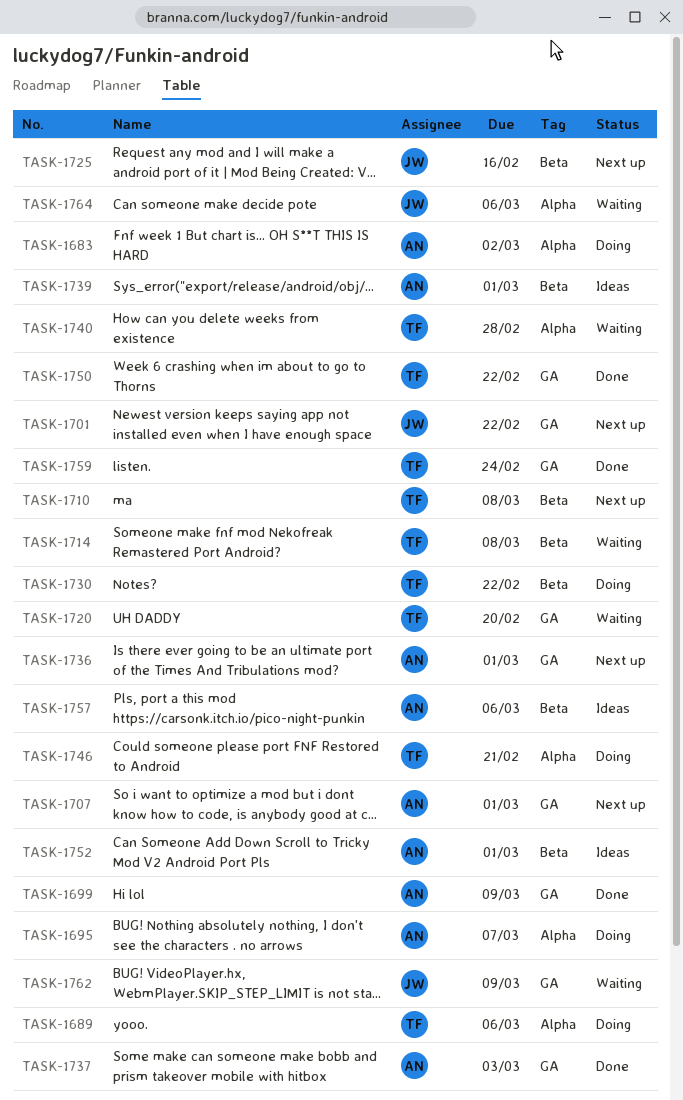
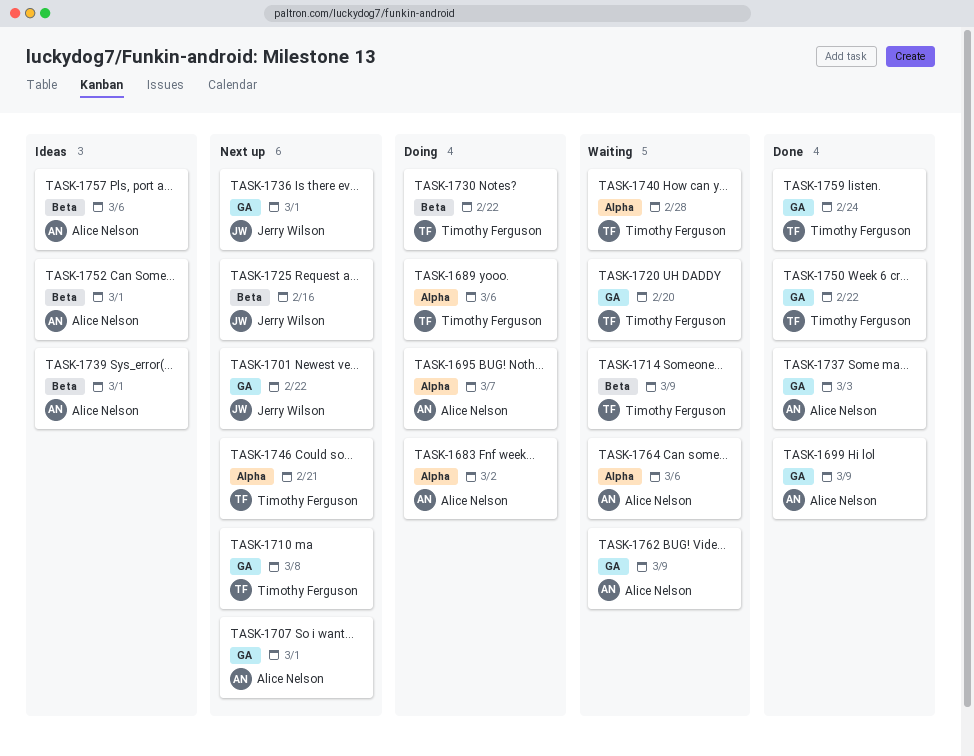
TASK-1710, label: Beta -> GA
TASK-1714, due: Mar 8 -> Mar 9
TASK-1736, owner: Alice Nelson -> Jerry Wilson
TASK-1746, status: Doing -> Next up
TASK-1762, owner: Jerry Wilson -> Alice Nelson
TASK-1764, owner: Jerry Wilson -> Alice Nelson

